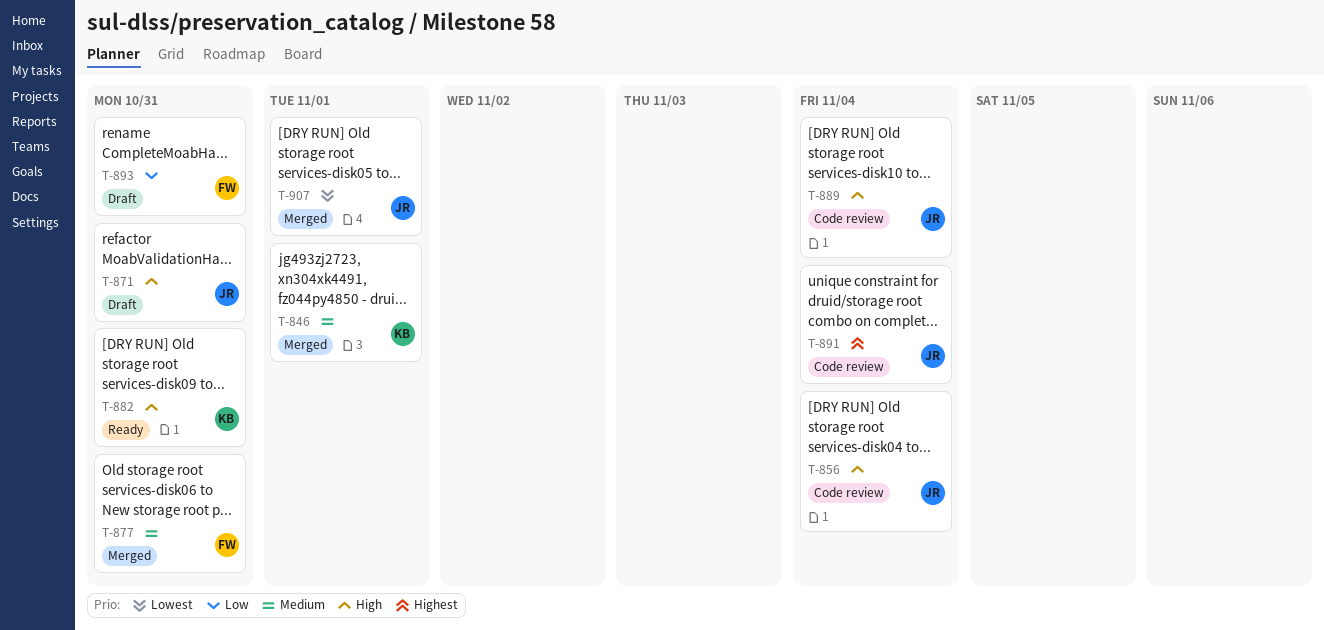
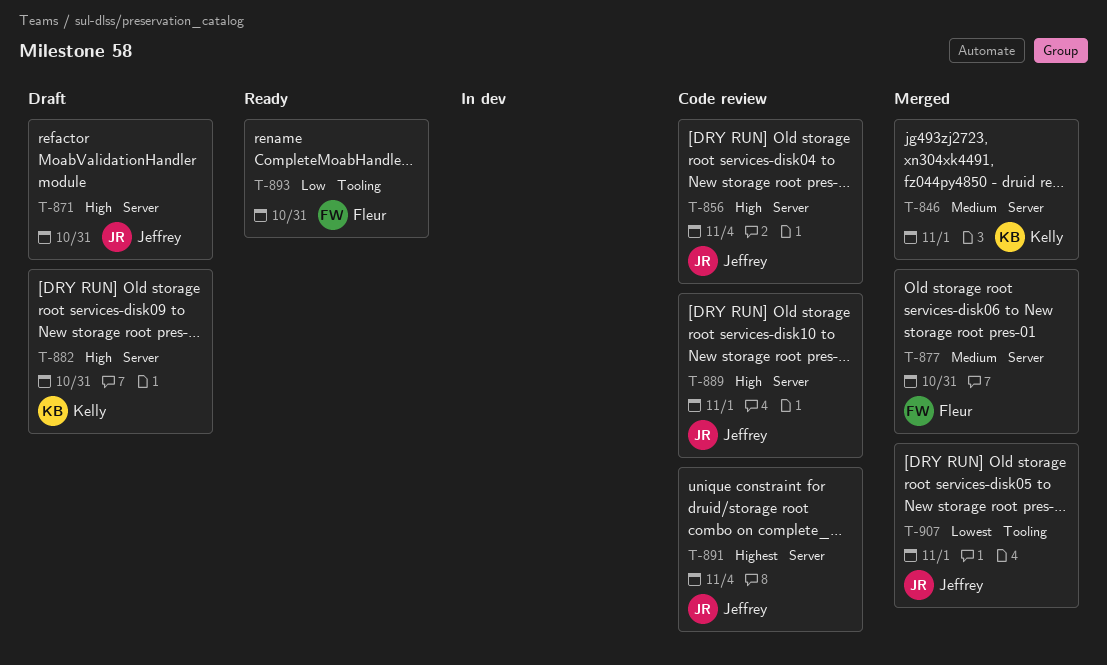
T-882, status: Ready -> Draft
T-889, due: Nov 4 -> Nov 1
T-893, status: Draft -> Ready

